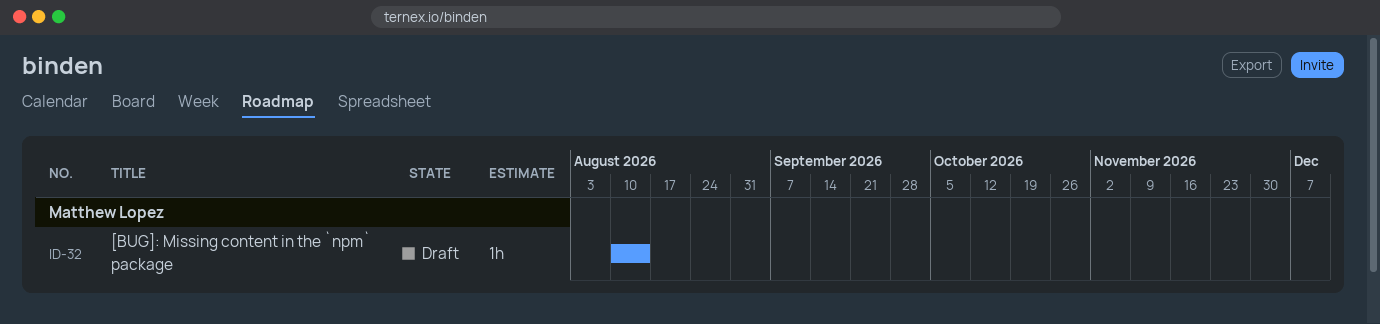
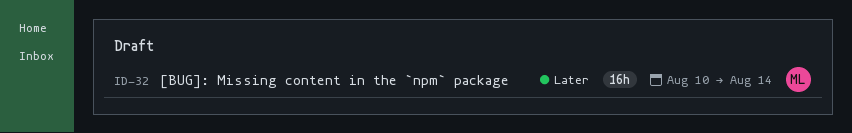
ID-32, estimate: 1h -> 16h

